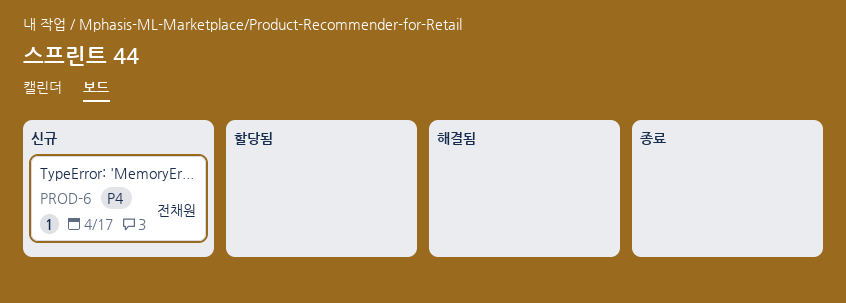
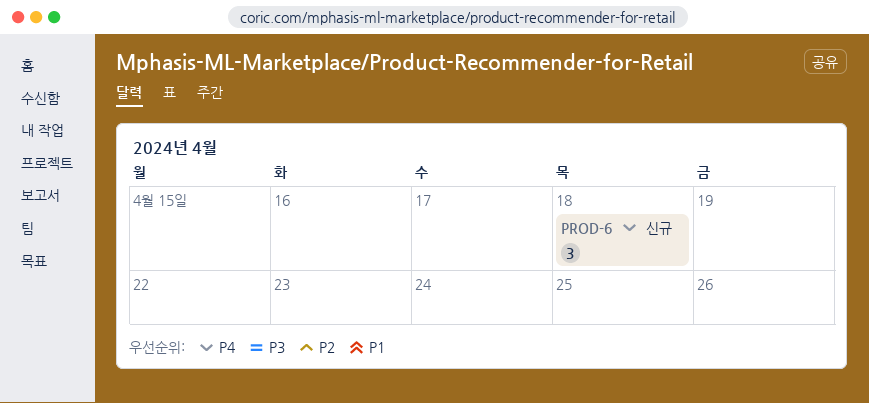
PROD-6, estimate: 1 -> 3
PROD-6, due: Apr 17 -> Apr 18

